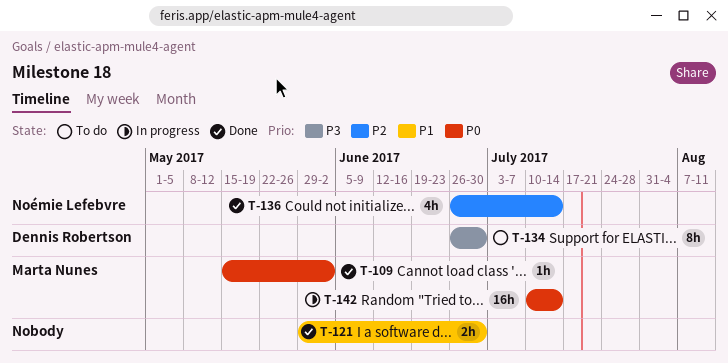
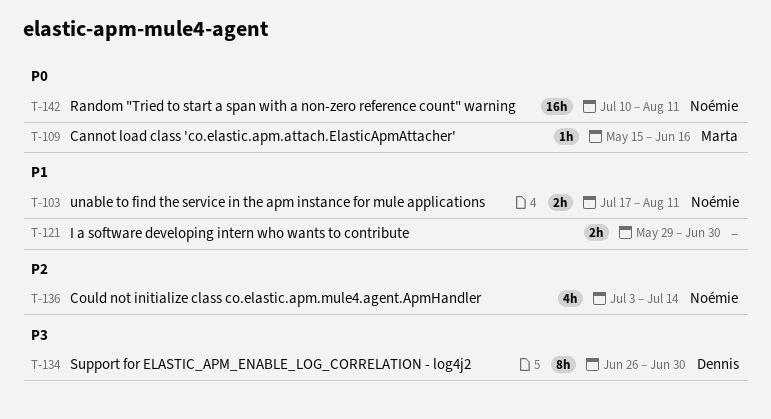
T-103: none -> present
T-109, due: Jun 2 -> Jun 16
T-136, start: Jun 26 -> Jul 3
T-142, owner: Marta Nunes -> Noémie Lefebvre
T-142, due: Jul 14 -> Aug 11

